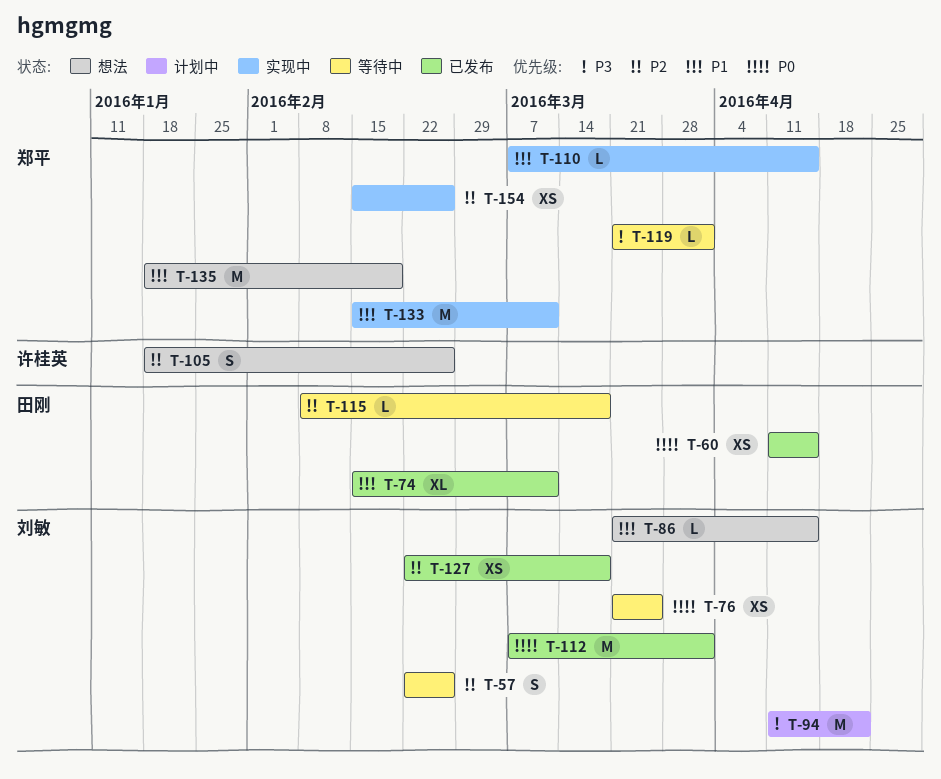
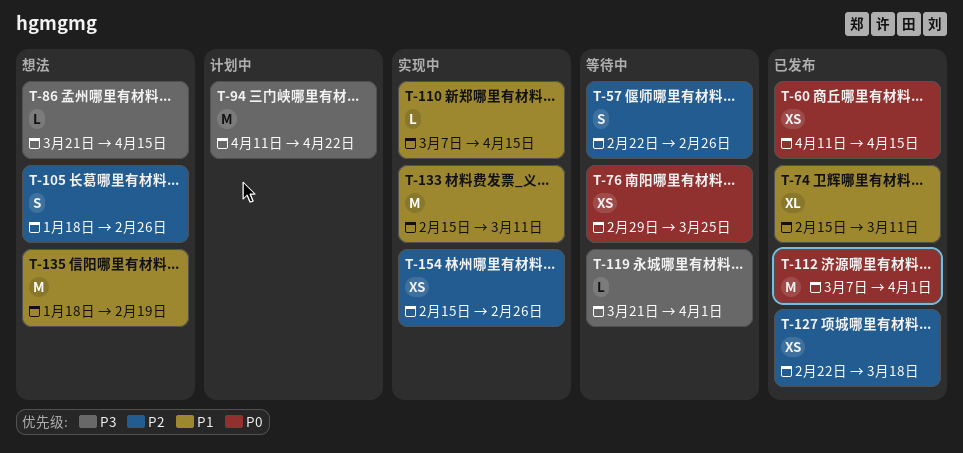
T-76, start: Mar 21 -> Feb 29
T-86, priority: P1 -> P3
T-115: present -> none

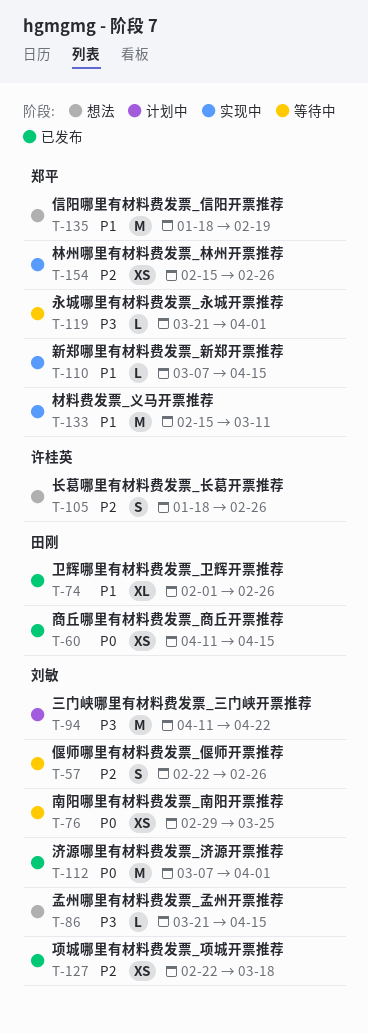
T-74, start: Feb 15 -> Feb 1
T-74, due: Mar 11 -> Feb 26

